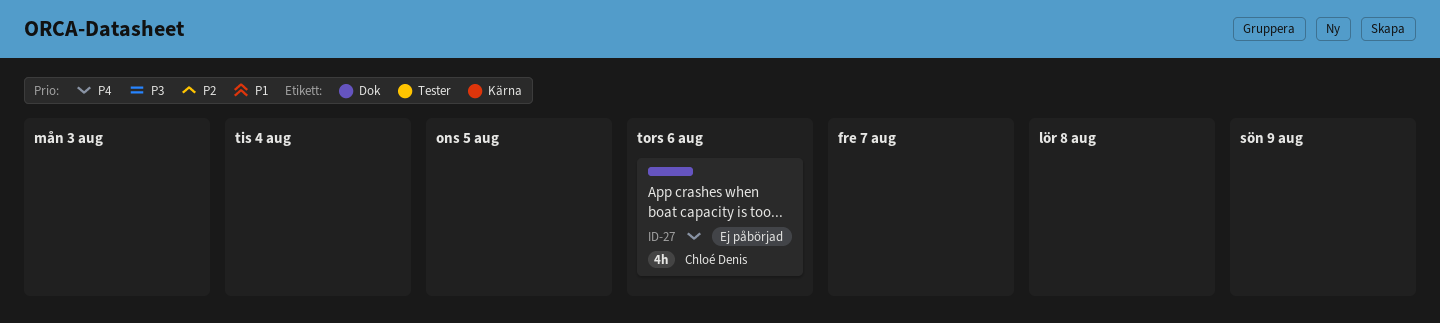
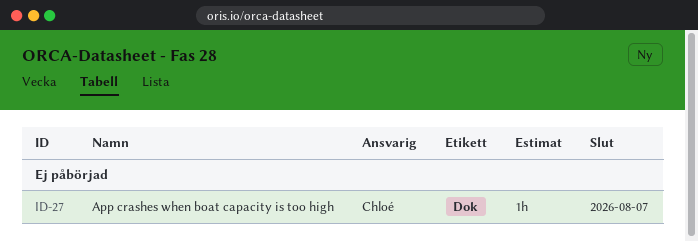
ID-27, estimate: 4h -> 1h
ID-27, due: Aug 6 -> Aug 7

